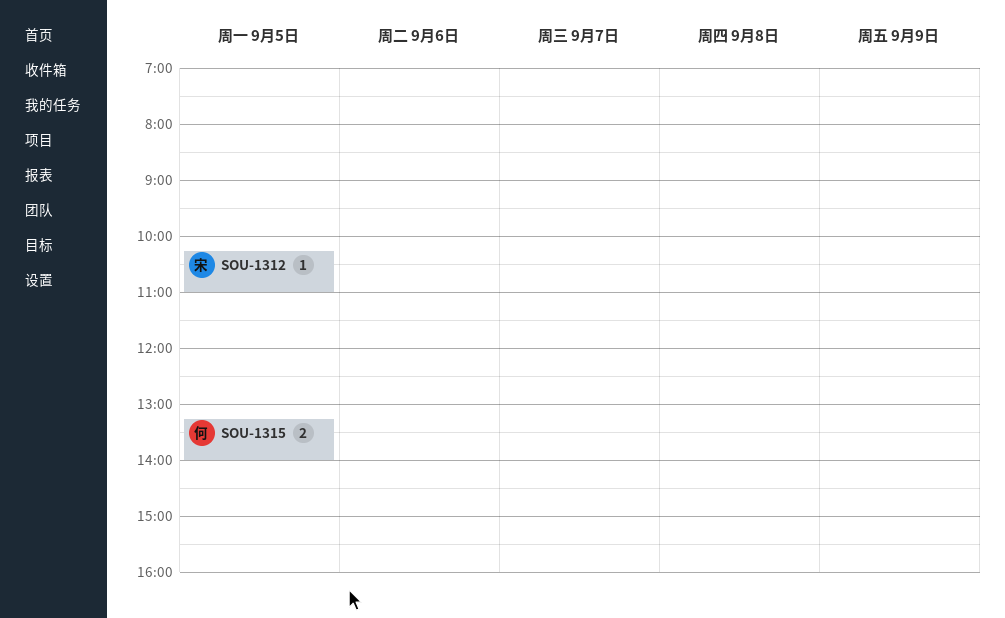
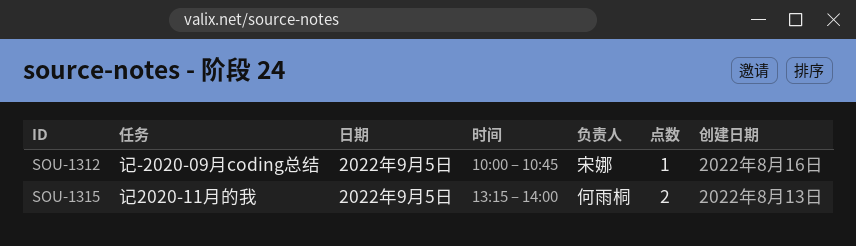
SOU-1312, begins: 10:15 -> 10:00
SOU-1312, ends: 11:00 -> 10:45

